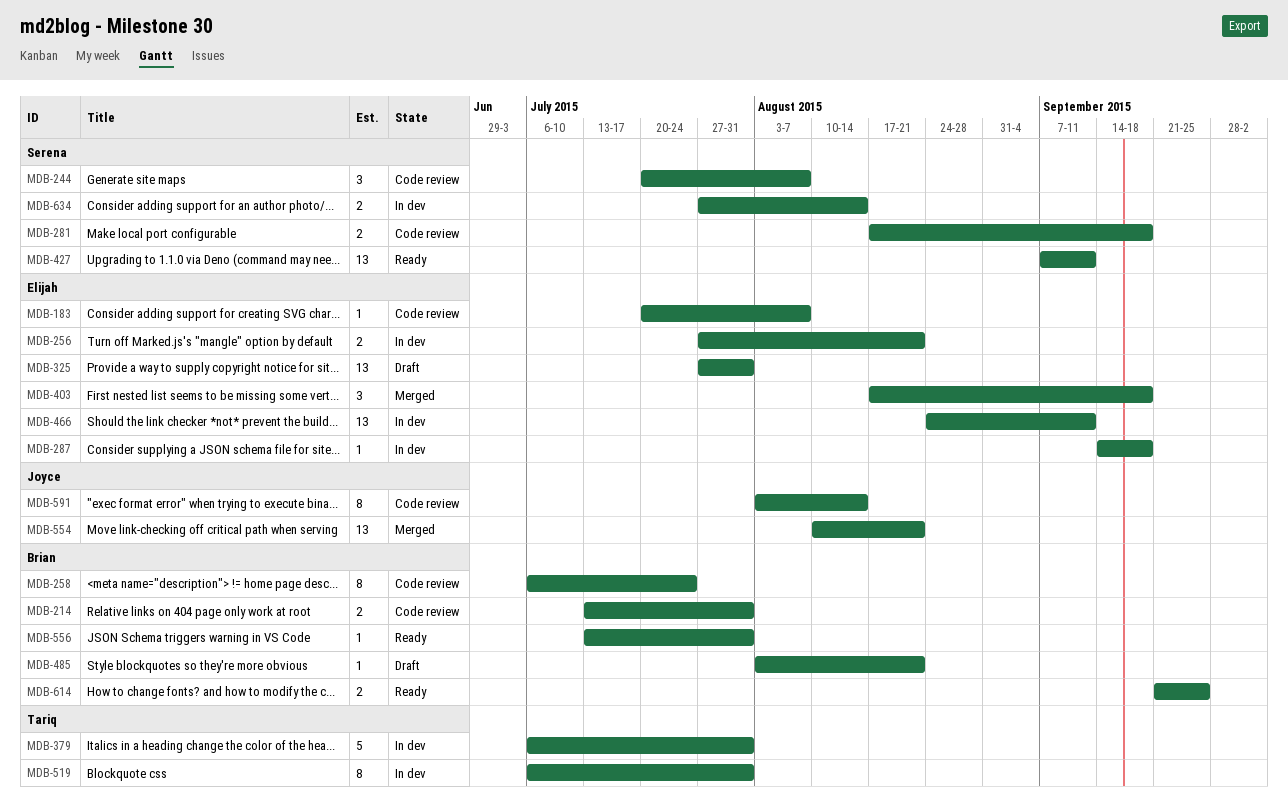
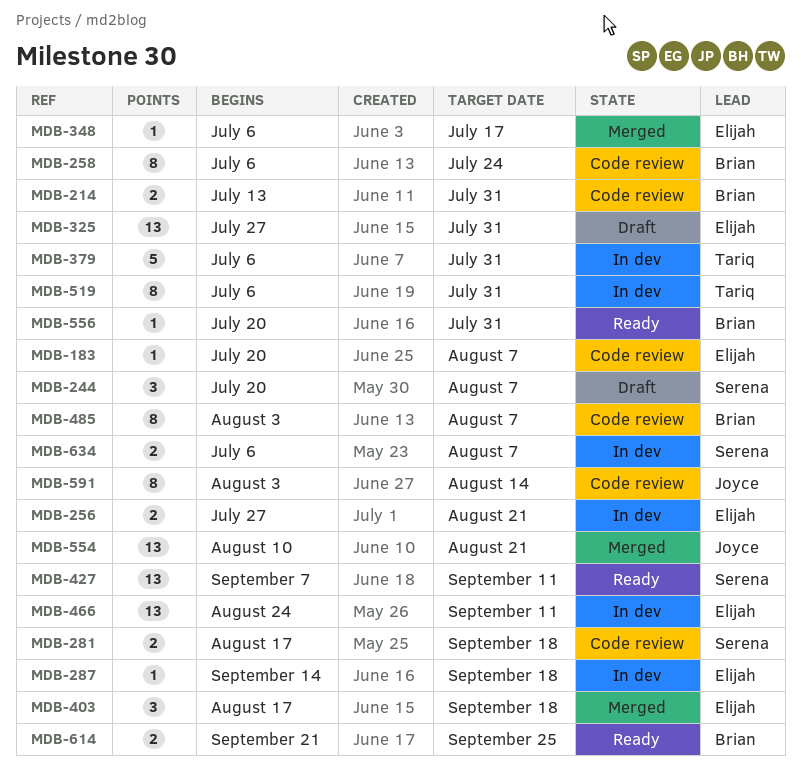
MDB-244, status: Code review -> Draft
MDB-348: none -> present
MDB-485, status: Draft -> Code review
MDB-485, estimate: 1 -> 8
MDB-485, due: Aug 21 -> Aug 7
MDB-556, start: Jul 13 -> Jul 20
MDB-634, start: Jul 27 -> Jul 6
MDB-634, due: Aug 14 -> Aug 7

